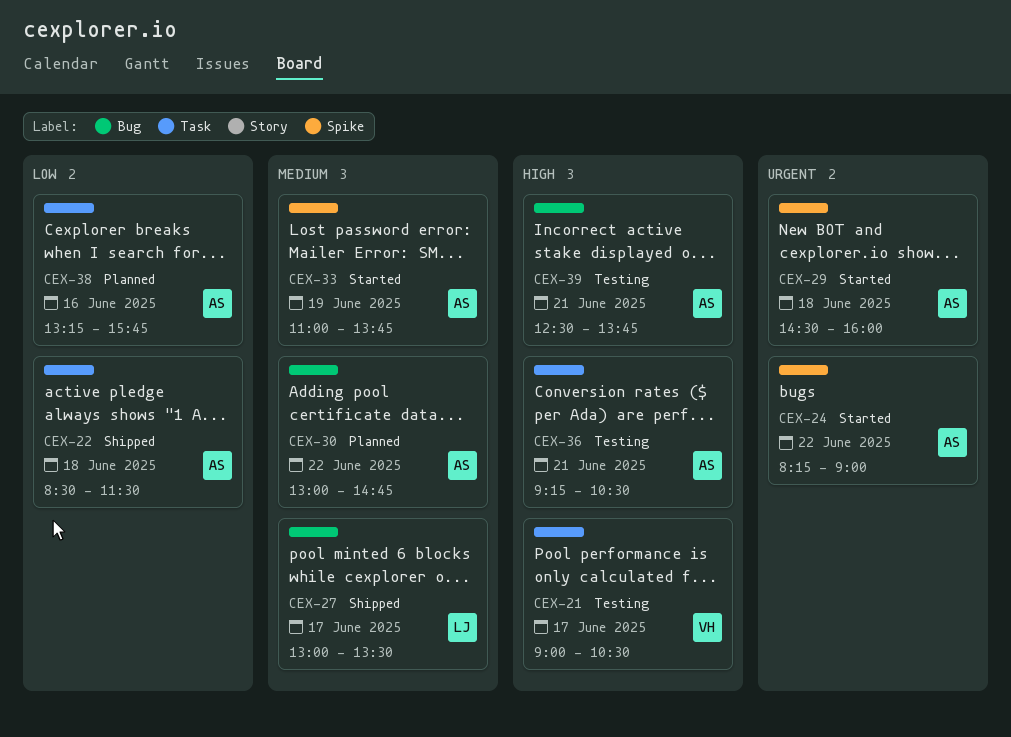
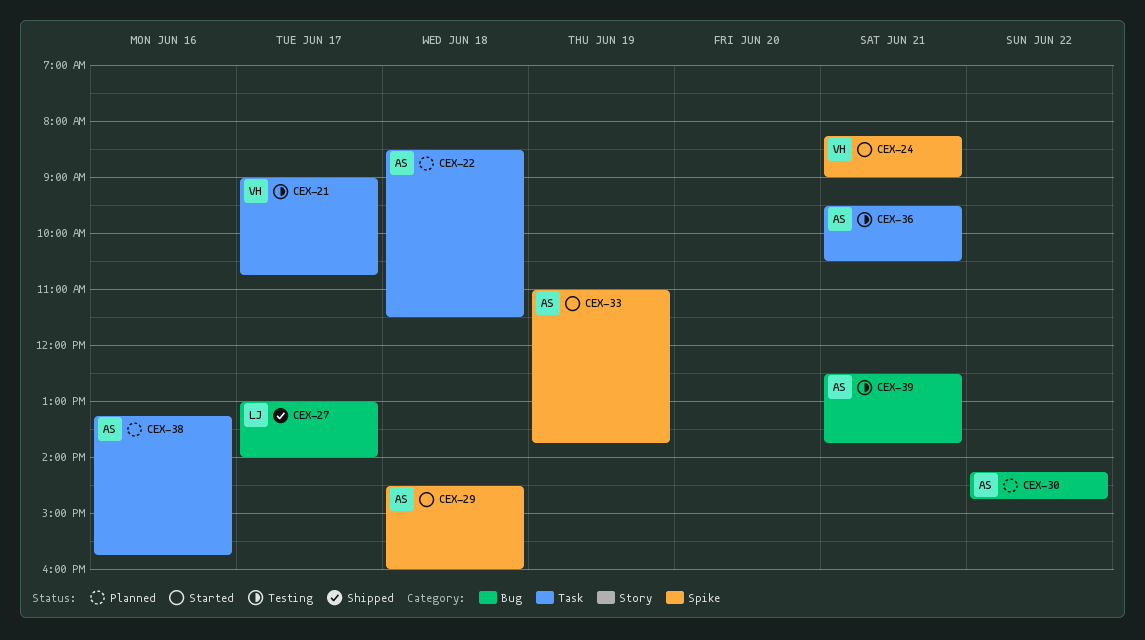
CEX-21, ends: 10:30 -> 10:45
CEX-22, status: Shipped -> Planned
CEX-24, owner: AS -> VH
CEX-24, day: Jun 22 -> Jun 21
CEX-27, ends: 13:30 -> 14:00
CEX-30, begins: 13:00 -> 14:15
CEX-36, begins: 09:15 -> 09:30

